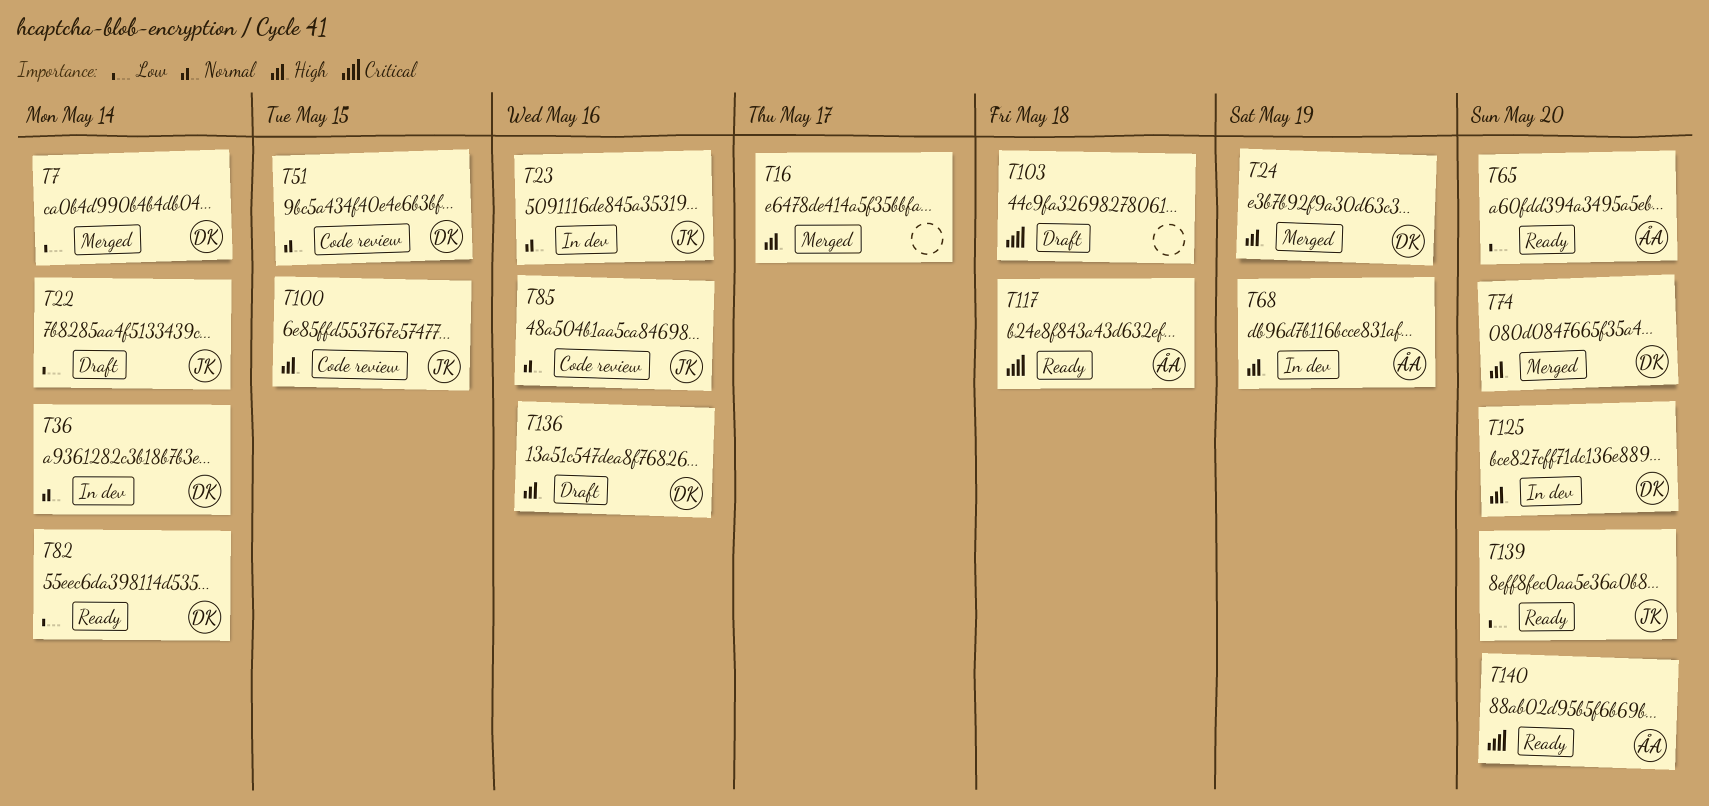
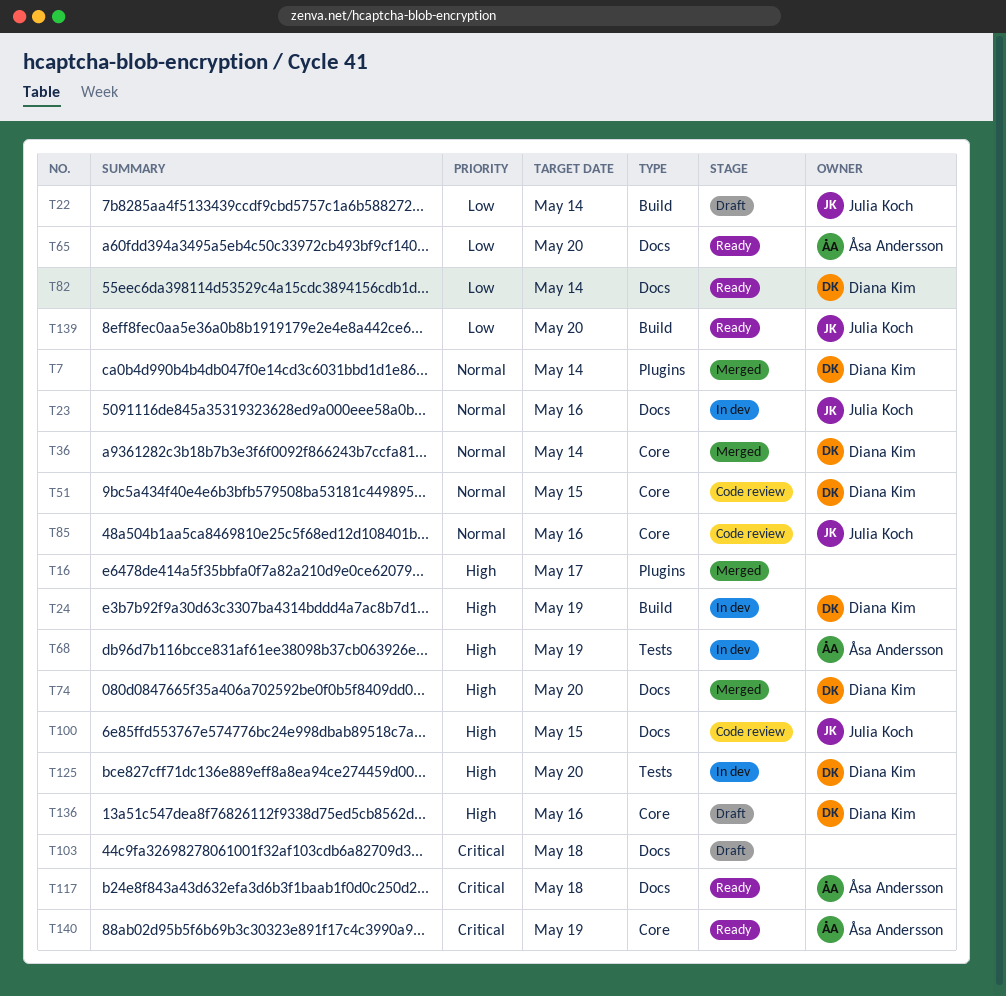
T7, priority: Low -> Normal
T24, status: Merged -> In dev
T36, status: In dev -> Merged
T140, due: May 20 -> May 19

